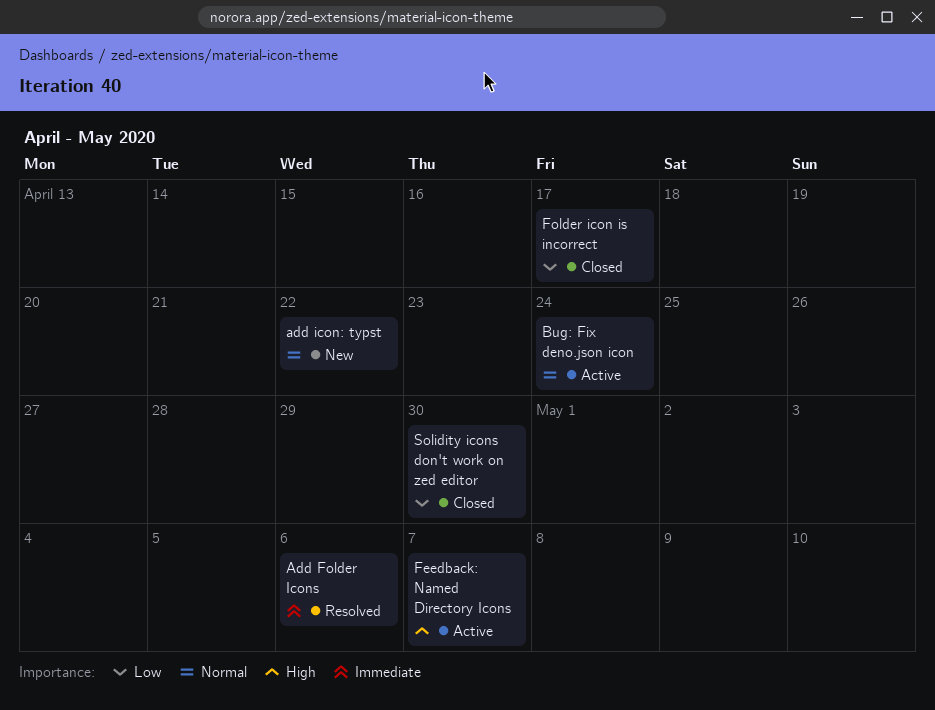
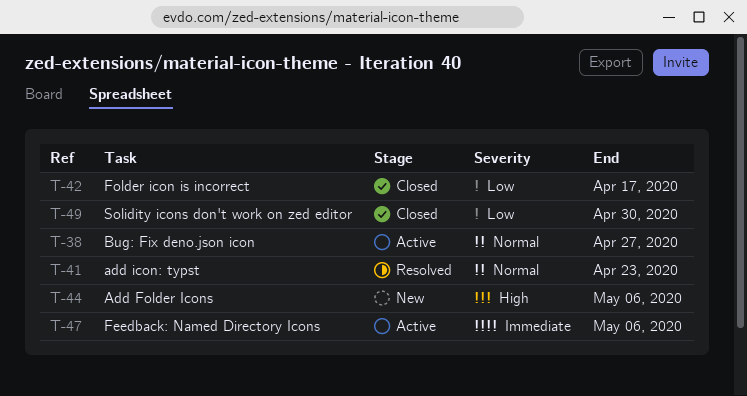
Add Folder Icons, status: Resolved -> New
Add Folder Icons, priority: Immediate -> High
add icon: typst, status: New -> Resolved
add icon: typst, due: Apr 22 -> Apr 23
Bug: Fix deno.json icon, due: Apr 24 -> Apr 27
Feedback: Named Directory Icons, priority: High -> Immediate
Feedback: Named Directory Icons, due: May 7 -> May 6

